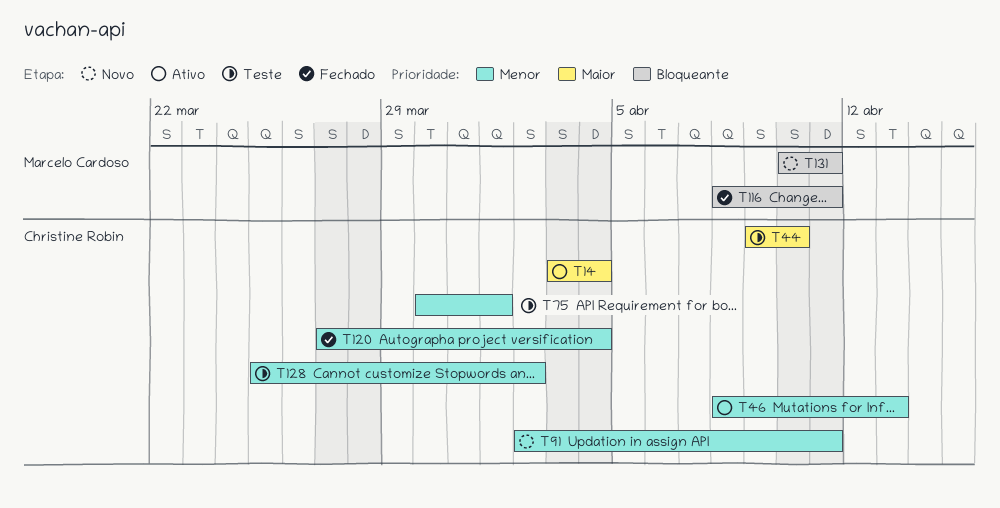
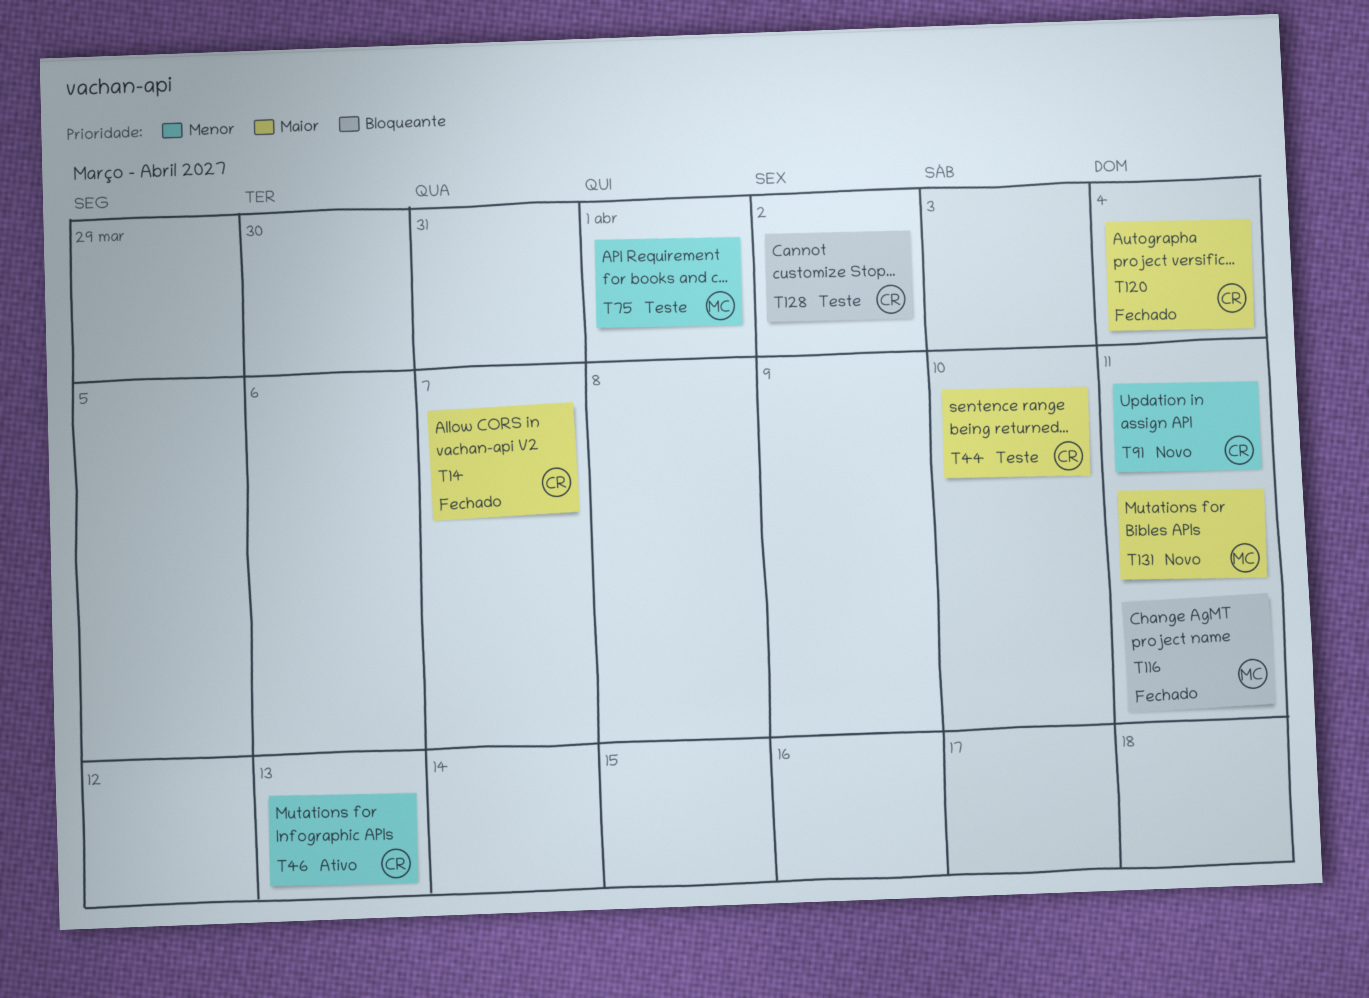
T14, status: Ativo -> Fechado
T14, due: Apr 4 -> Apr 7
T75, owner: Christine Robin -> Marcelo Cardoso
T120, priority: Menor -> Maior
T128, priority: Menor -> Bloqueante
T131, priority: Bloqueante -> Maior

